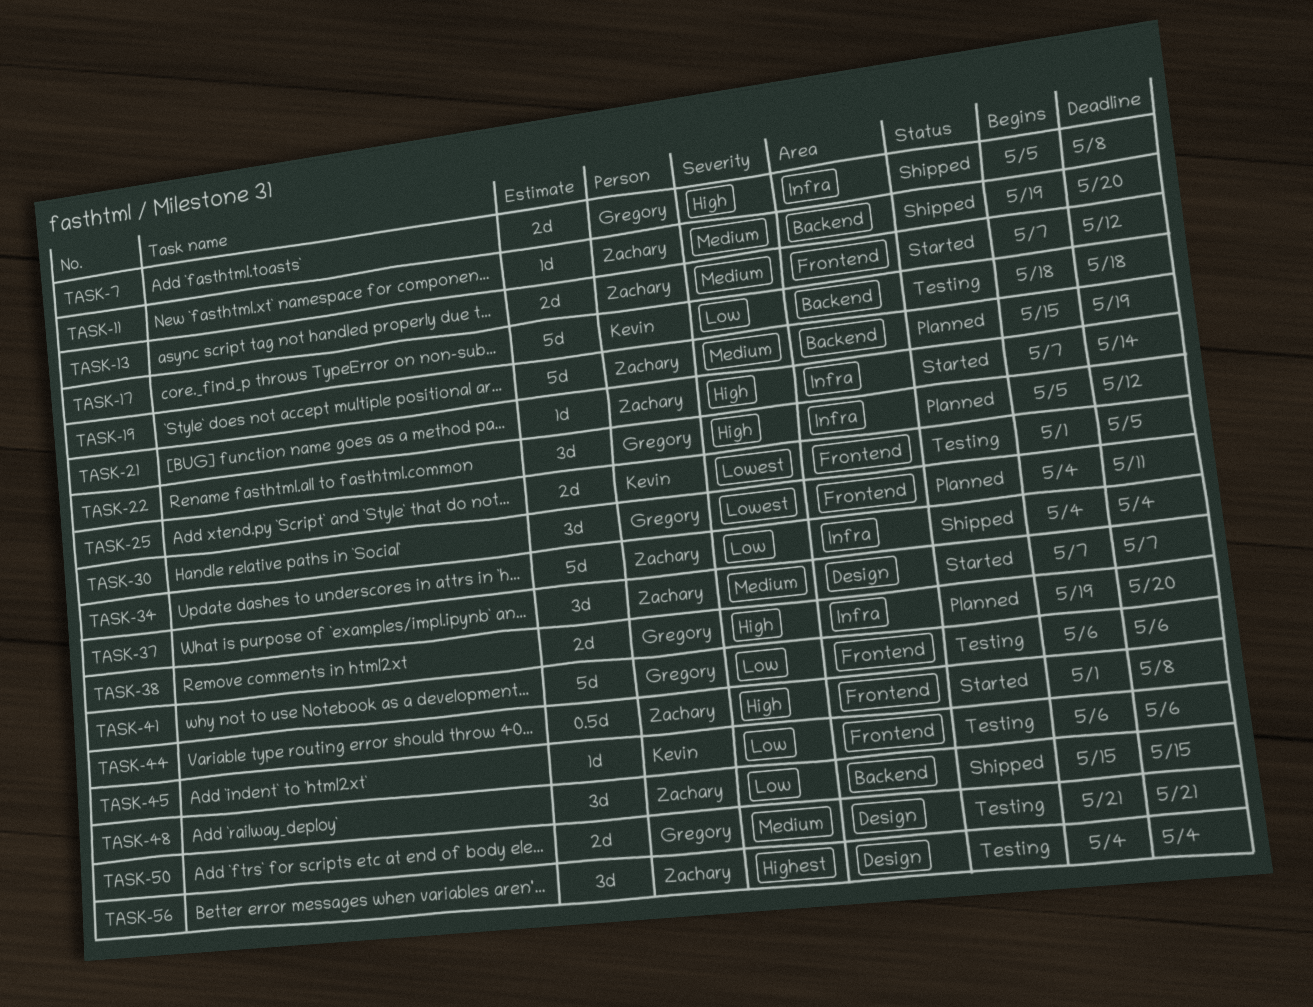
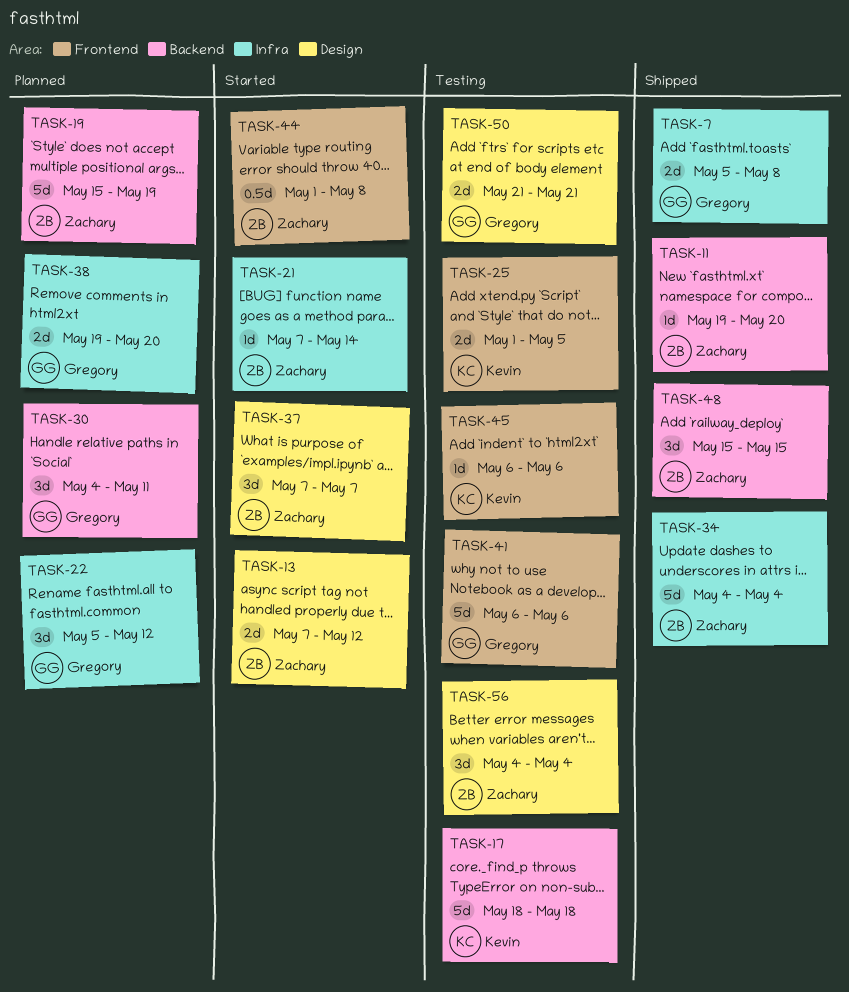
TASK-13, label: Frontend -> Design
TASK-30, label: Frontend -> Backend

